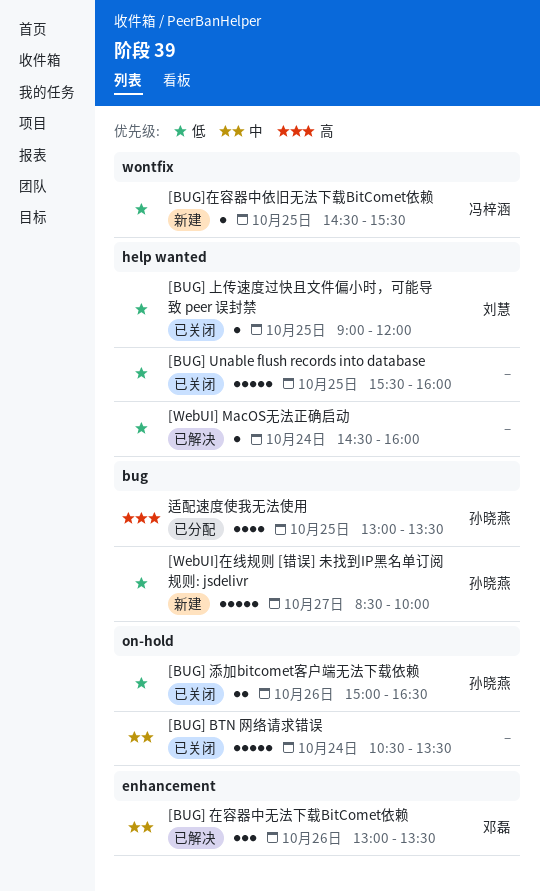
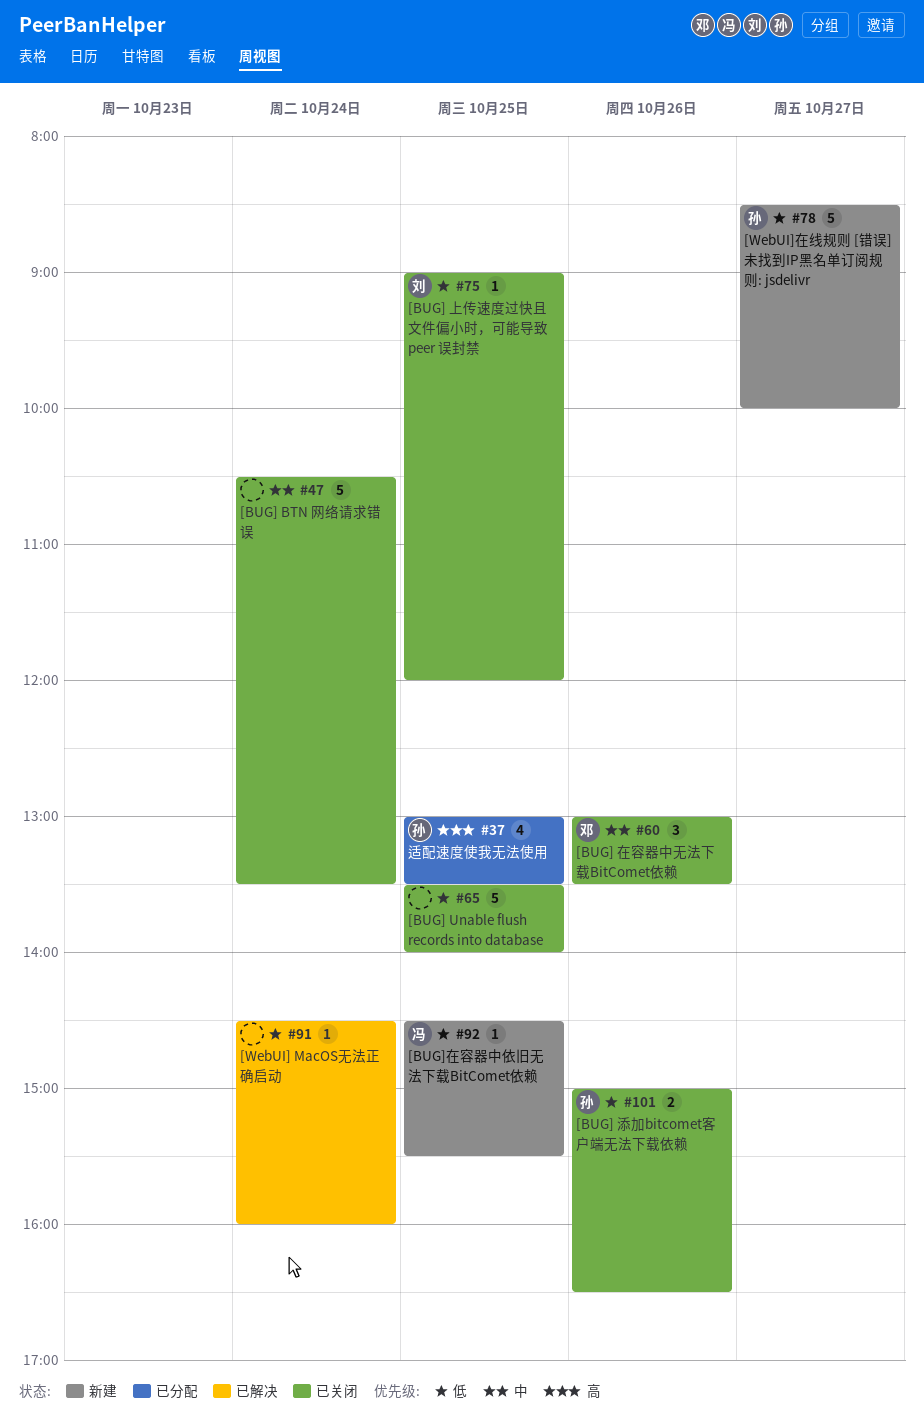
[BUG] Unable flush records into database, begins: 15:30 -> 13:30
[BUG] Unable flush records into database, ends: 16:00 -> 14:00
[BUG] 在容器中无法下载BitComet依赖, status: 已解决 -> 已关闭

